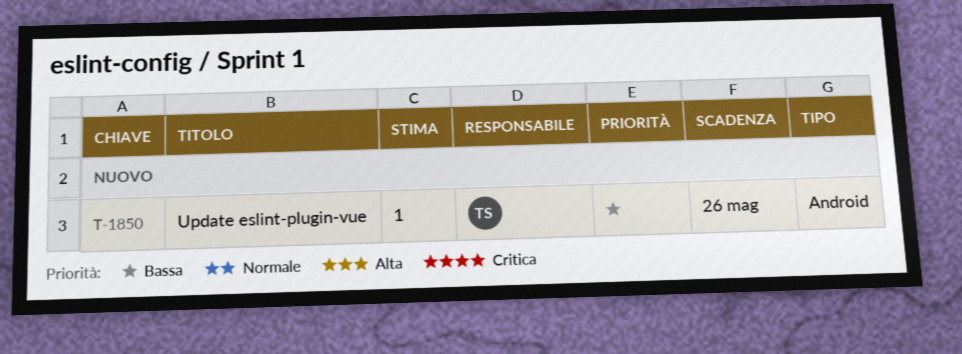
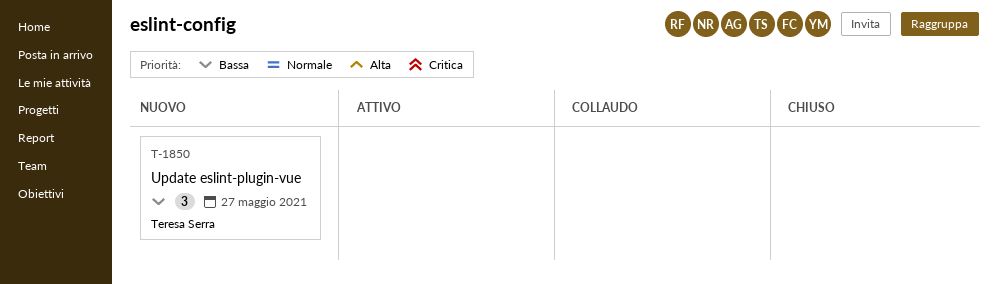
T-1850, estimate: 1 -> 3
T-1850, due: May 26 -> May 27

